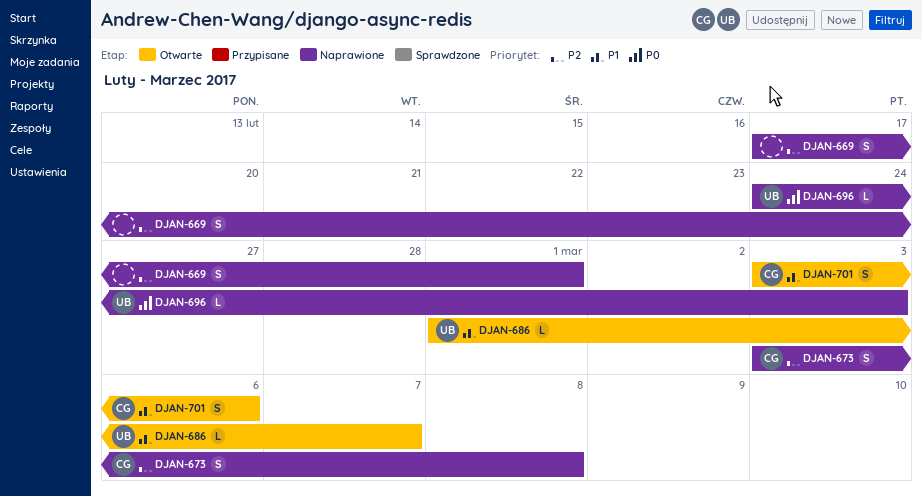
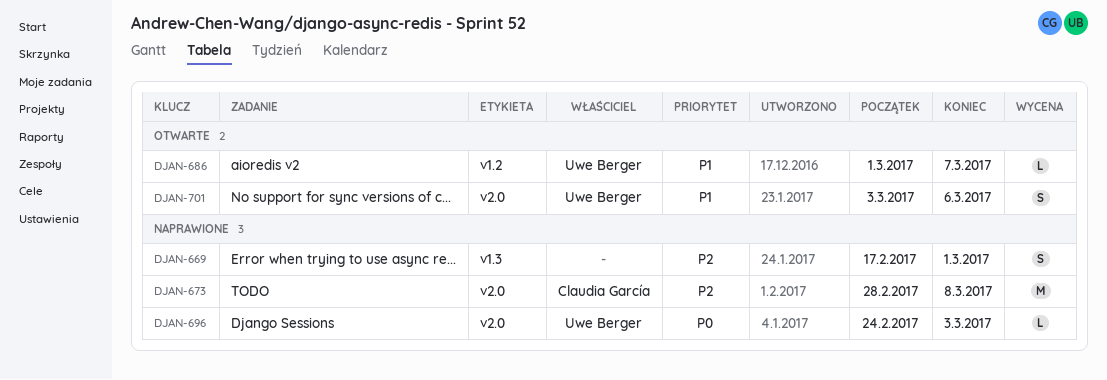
DJAN-673, estimate: S -> M
DJAN-673, start: Mar 3 -> Feb 28
DJAN-701, owner: Claudia García -> Uwe Berger

